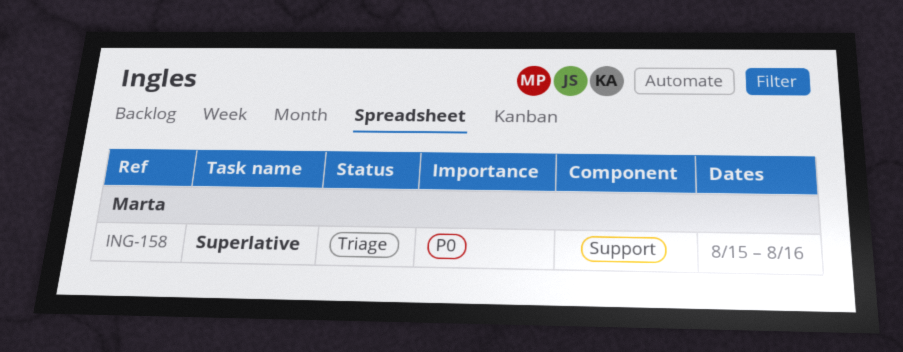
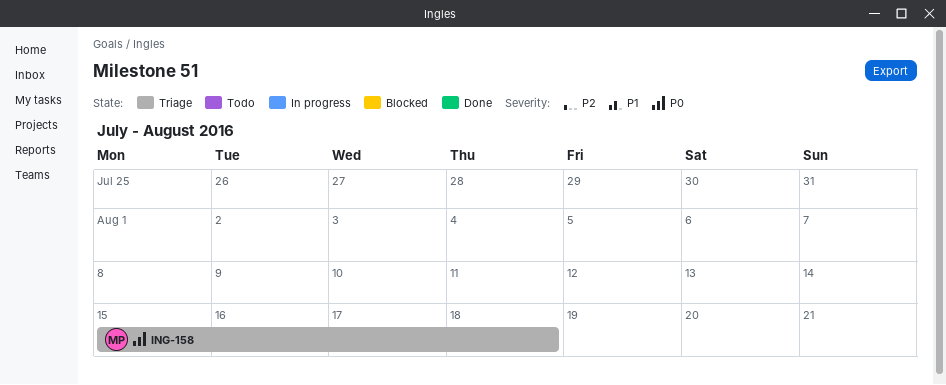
ING-158, due: Aug 16 -> Aug 18

